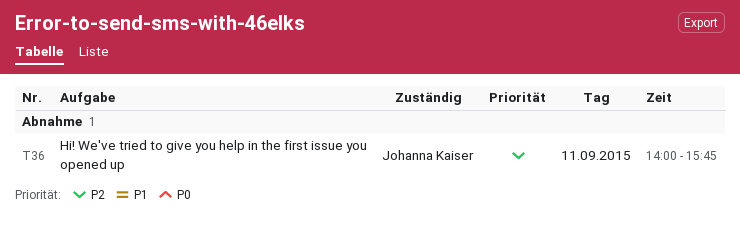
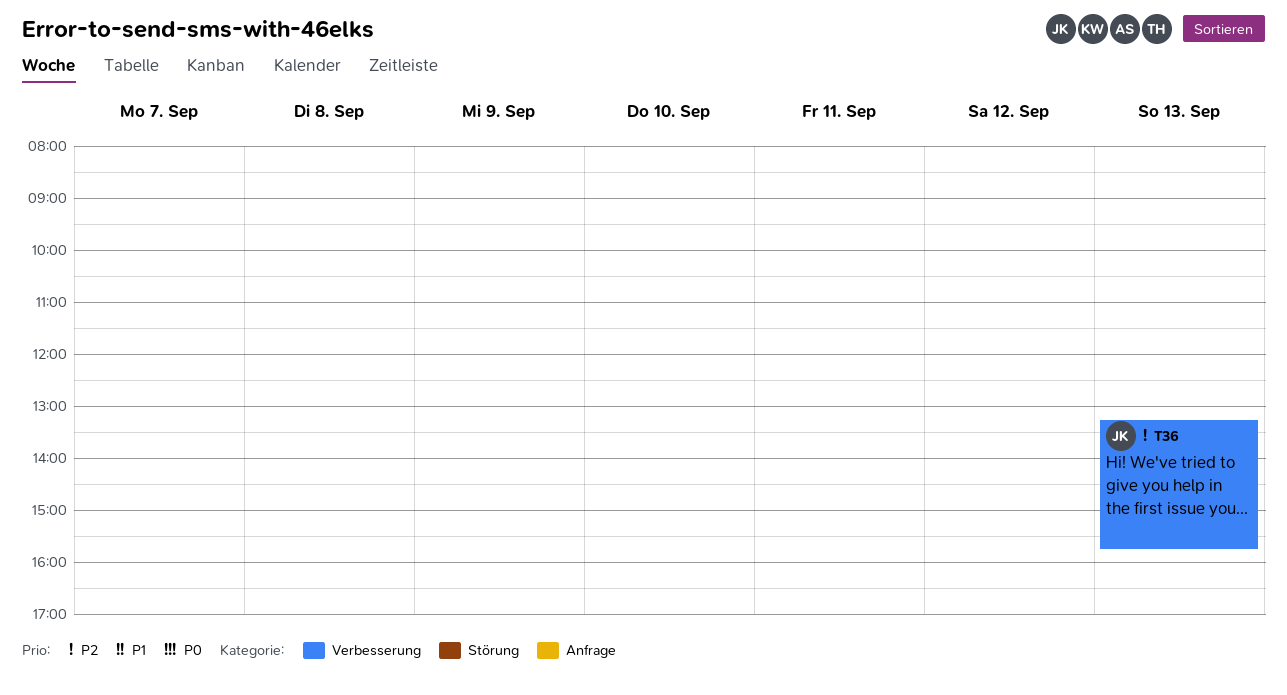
T36, day: Sep 11 -> Sep 13
T36, begins: 14:00 -> 13:15

